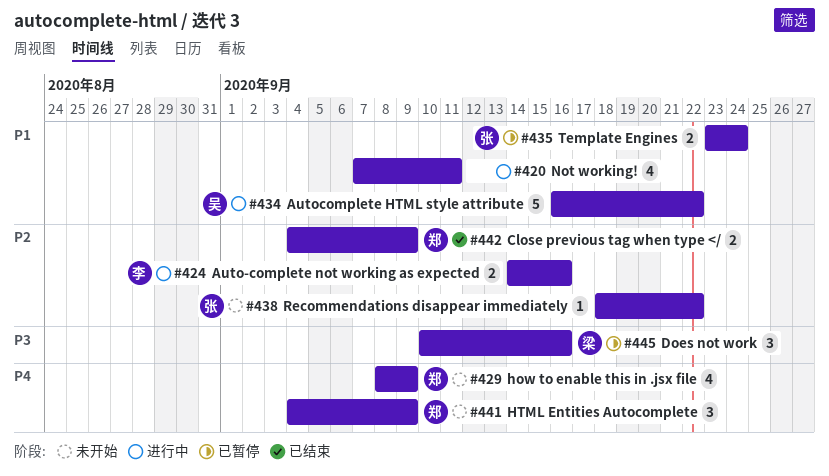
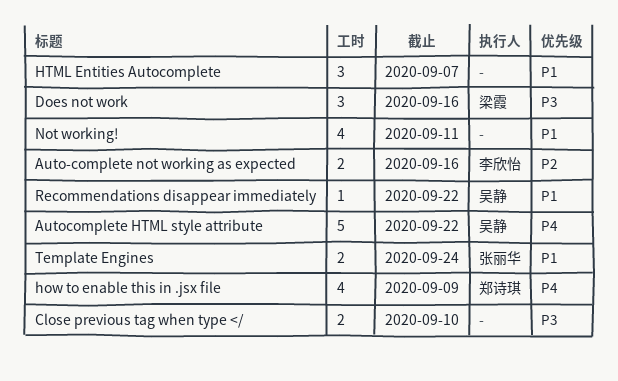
Autocomplete HTML style attribute, priority: P1 -> P4
Close previous tag when type </, owner: 郑诗琪 -> none
Close previous tag when type </, priority: P2 -> P3
Close previous tag when type </, due: Sep 9 -> Sep 10
HTML Entities Autocomplete, owner: 郑诗琪 -> none
HTML Entities Autocomplete, priority: P4 -> P1
HTML Entities Autocomplete, due: Sep 9 -> Sep 7
Recommendations disappear immediately, owner: 张丽华 -> 吴静
Recommendations disappear immediately, priority: P2 -> P1

